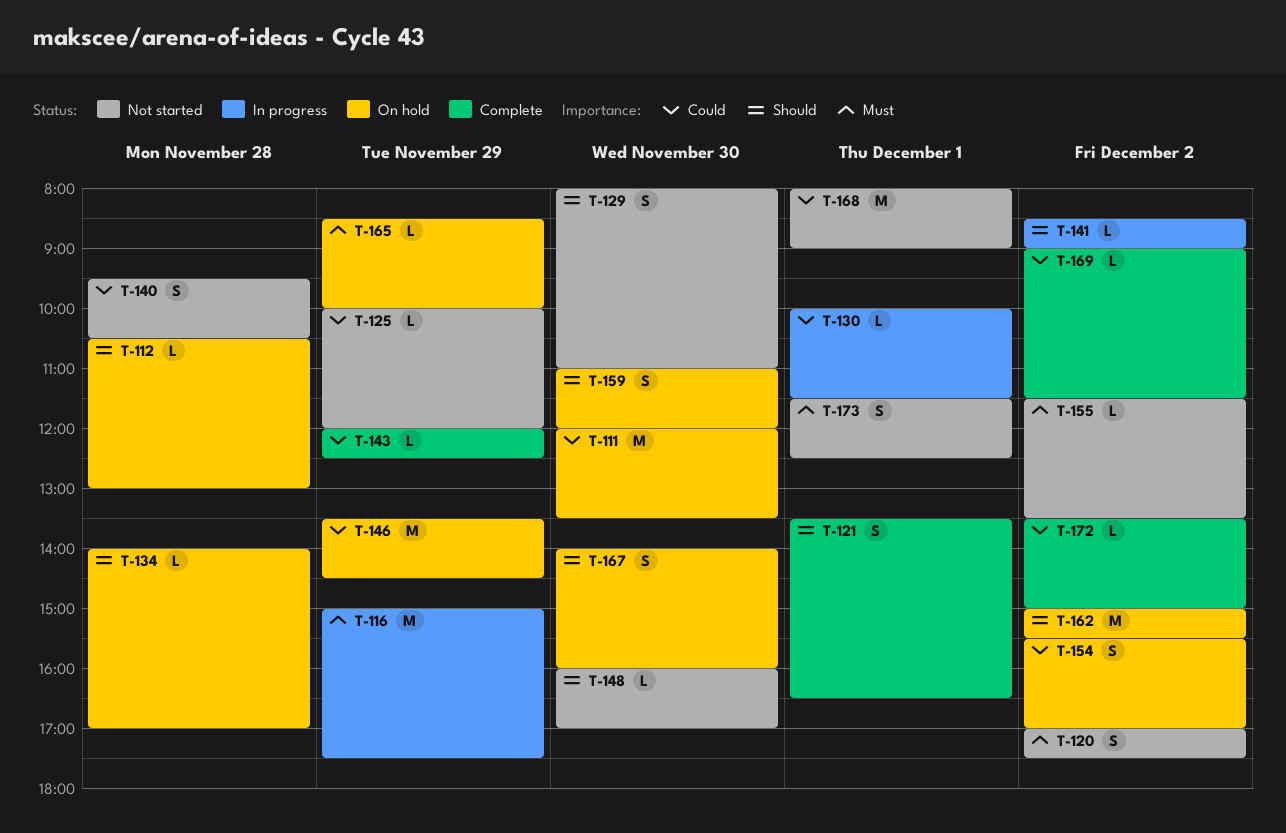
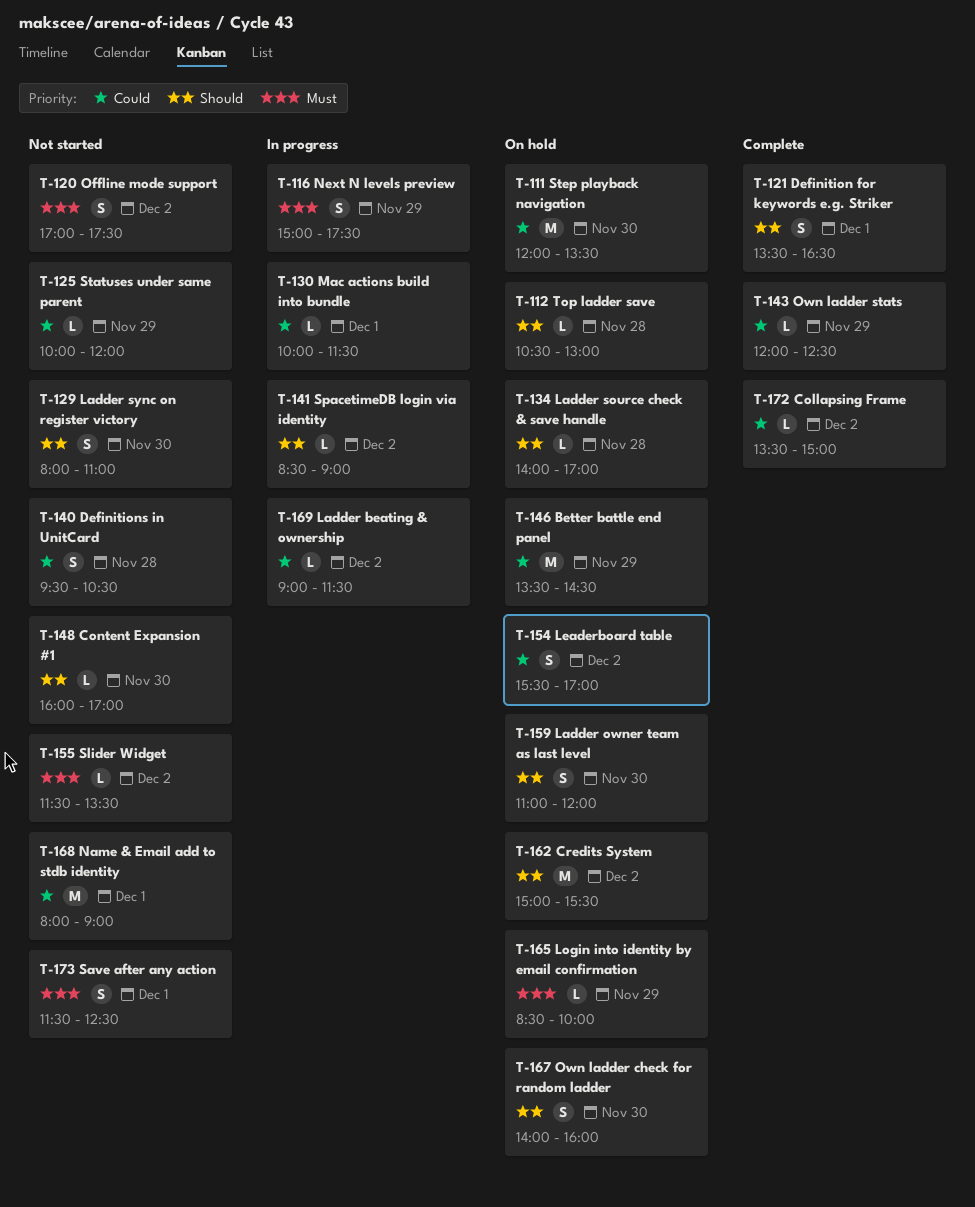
T-116, estimate: M -> S
T-169, status: Complete -> In progress

